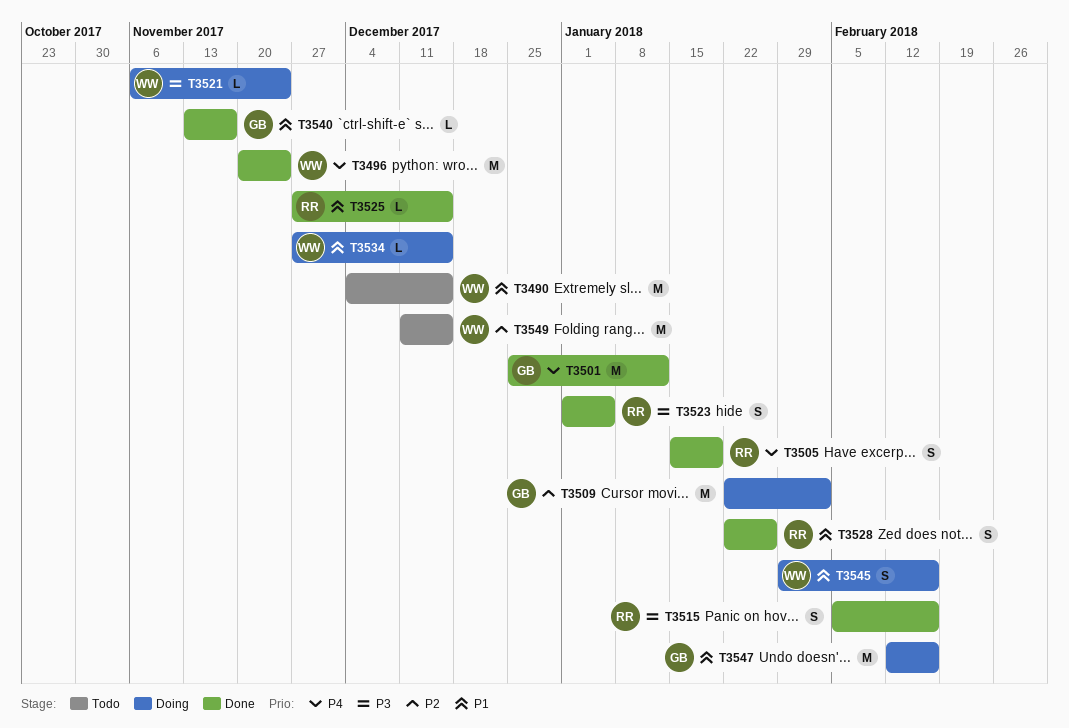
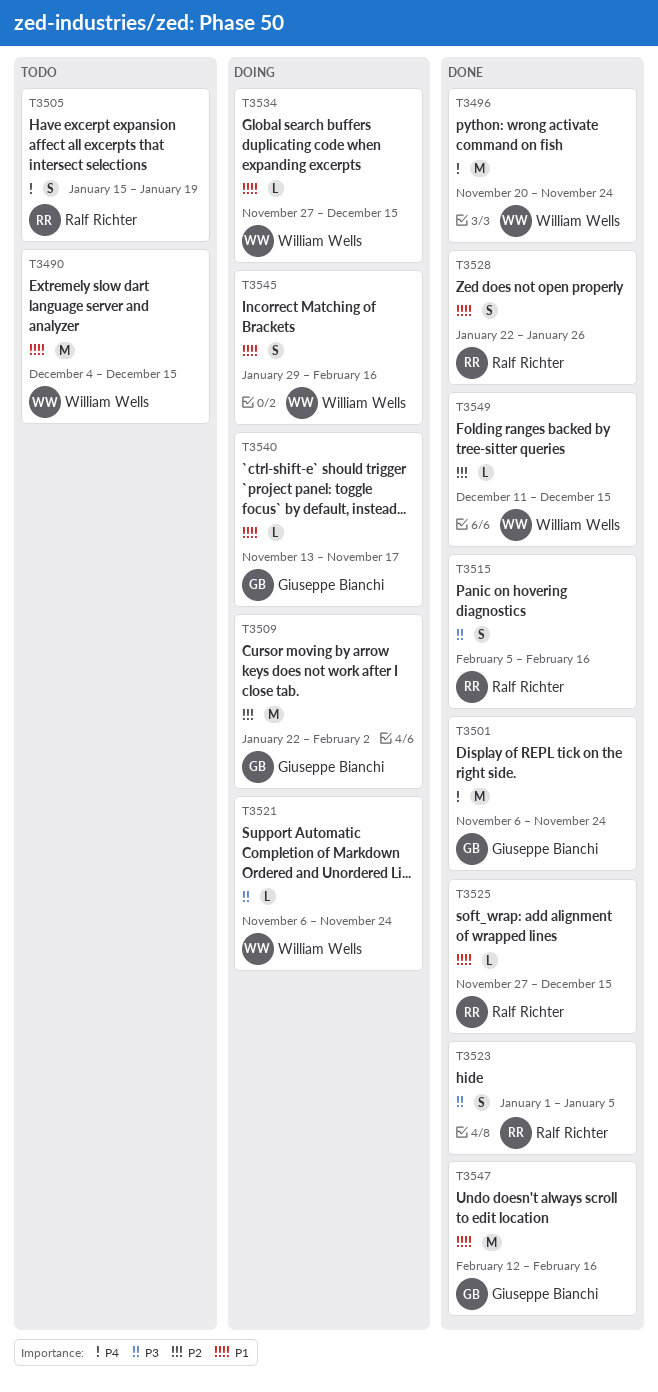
T3501, start: Dec 25 -> Nov 6
T3501, due: Jan 12 -> Nov 24
T3505, status: Done -> Todo
T3540, status: Done -> Doing
T3547, status: Doing -> Done
T3549, status: Todo -> Done
T3549, estimate: M -> L

